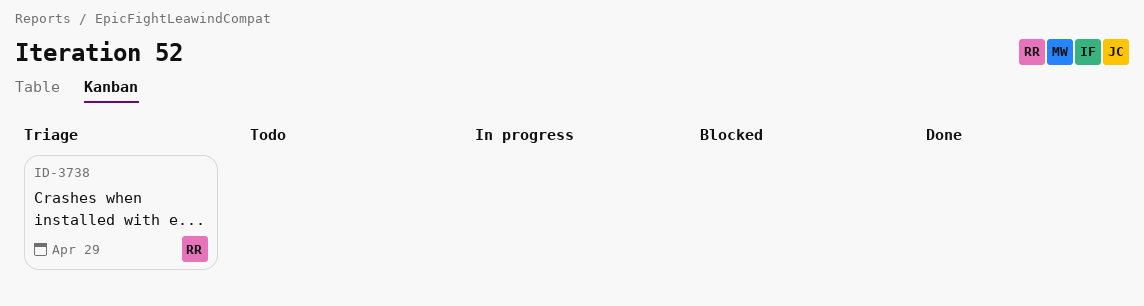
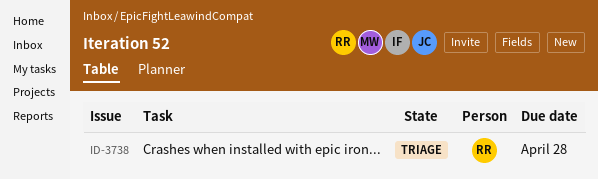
ID-3738, due: Apr 29 -> Apr 28

